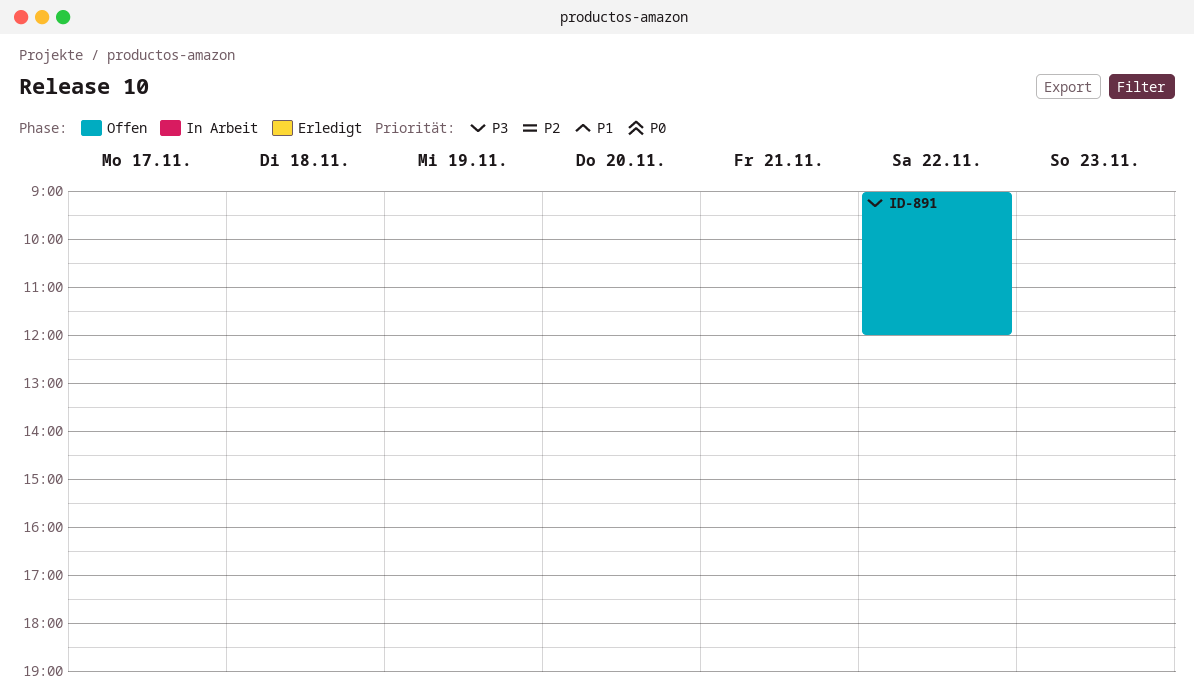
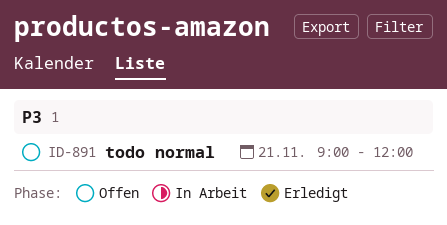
ID-891, day: Nov 22 -> Nov 21

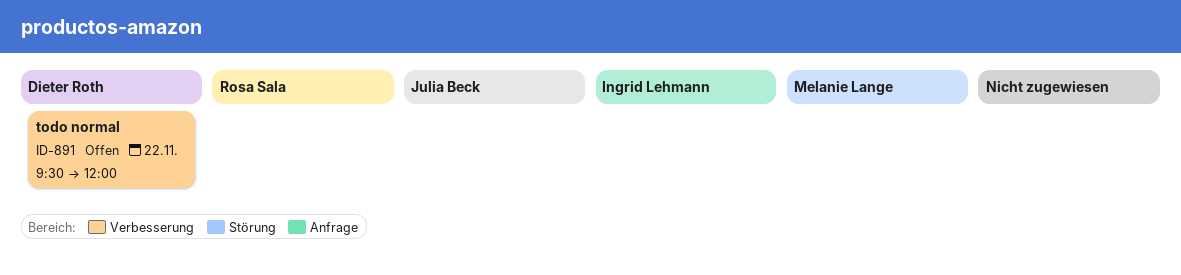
ID-891, day: Nov 21 -> Nov 22
ID-891, begins: 09:00 -> 09:30

